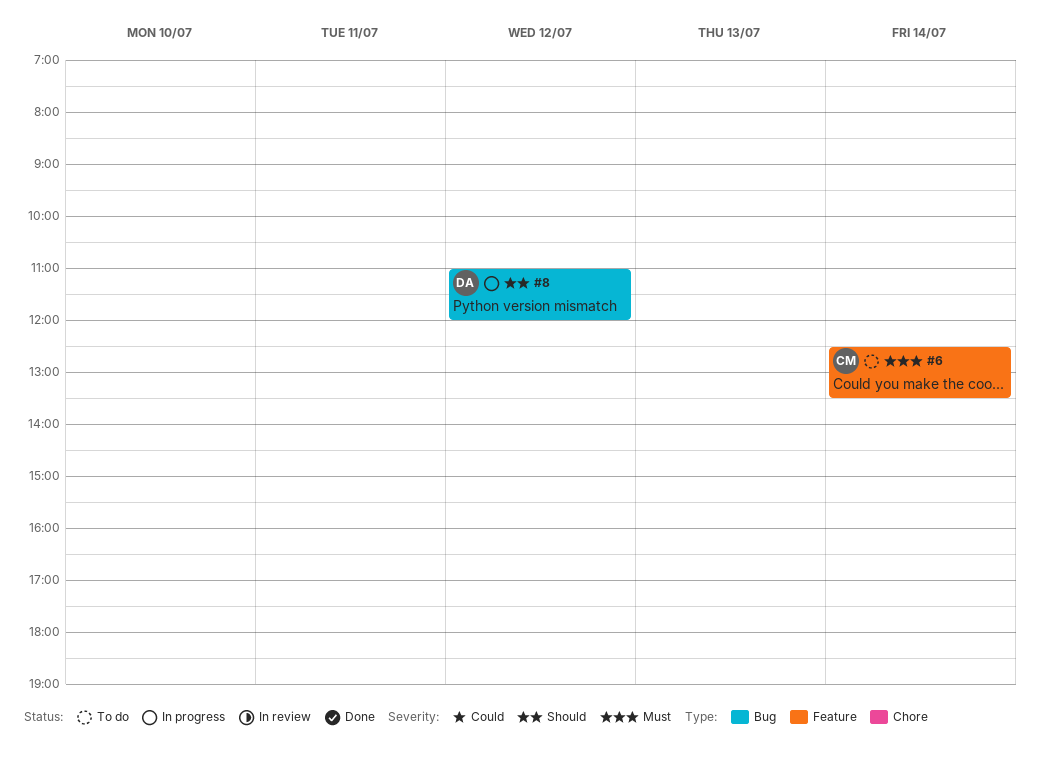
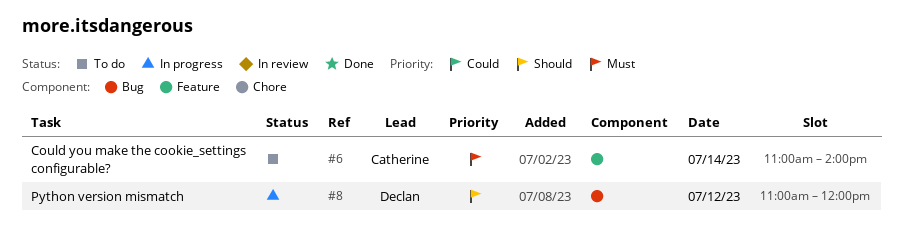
#6, begins: 12:30 -> 11:00
#6, ends: 13:30 -> 14:00

